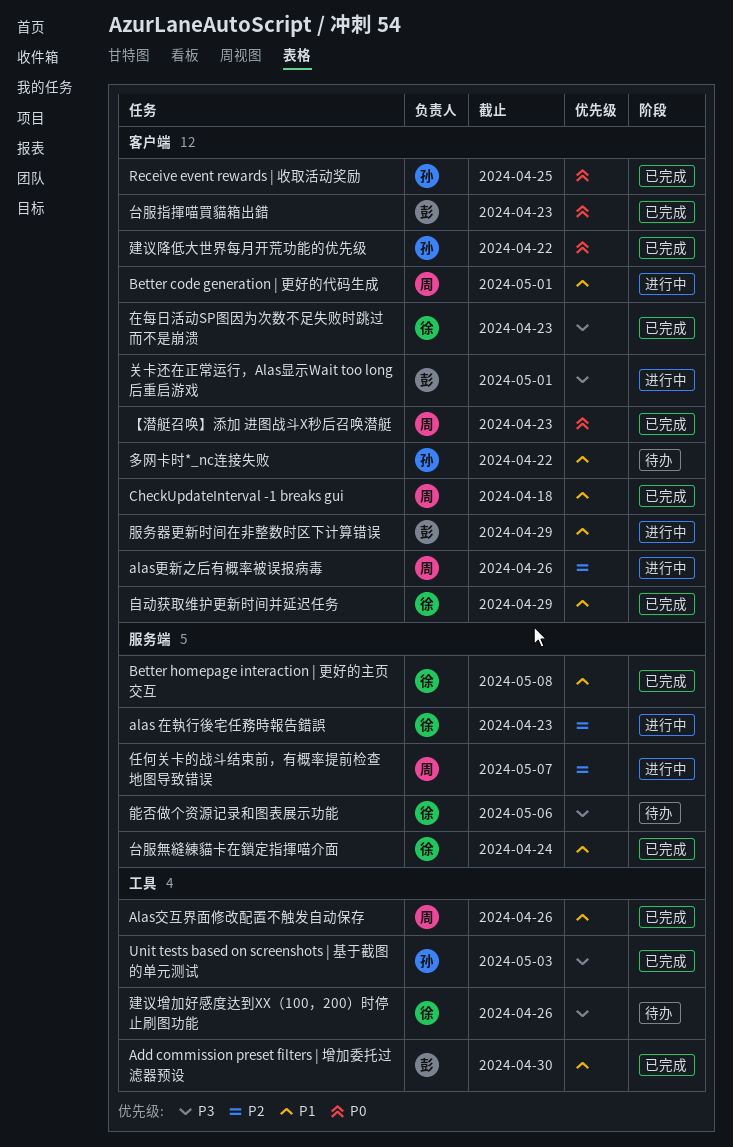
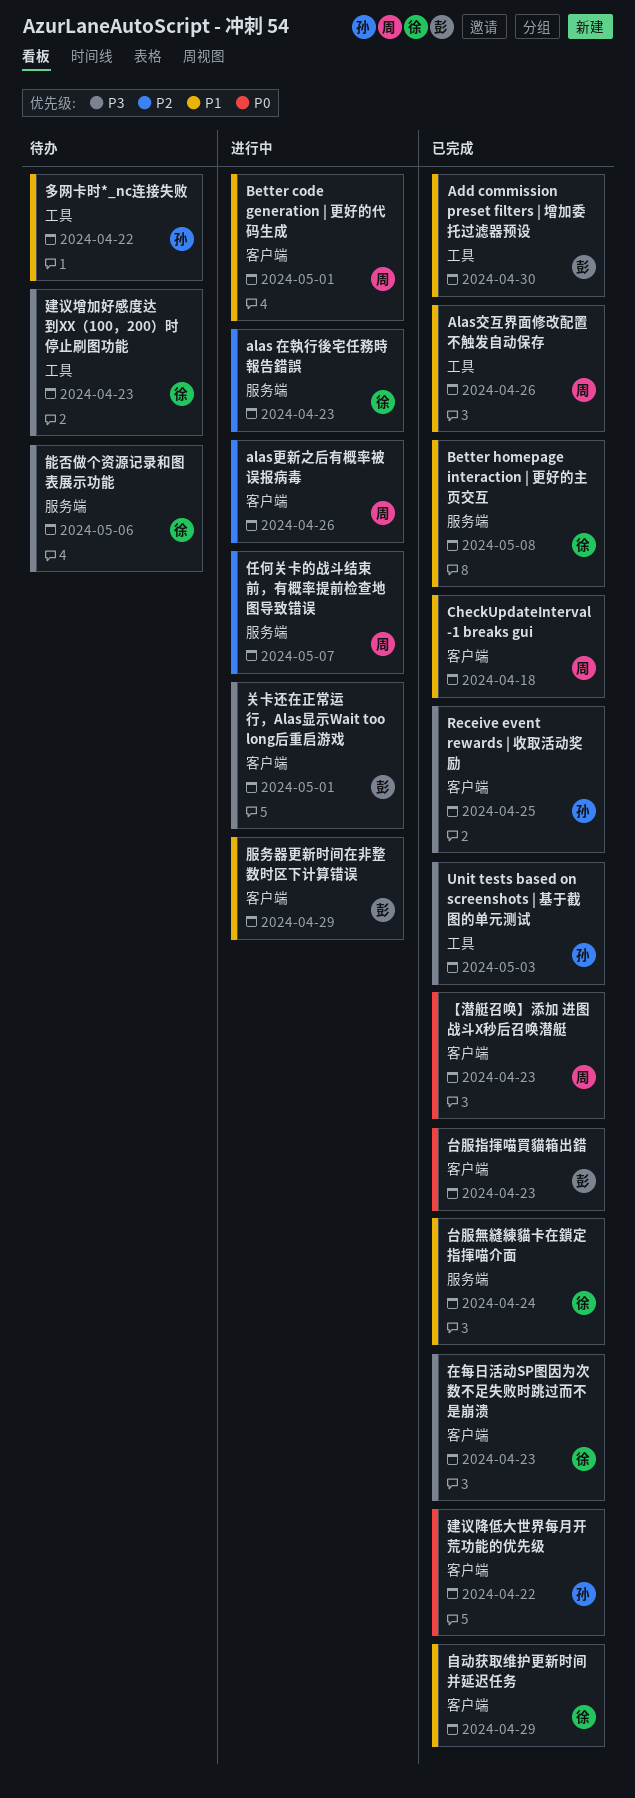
Receive event rewards | 收取活动奖励, priority: P0 -> P3
多网卡时*_nc连接失败, label: 客户端 -> 工具
建议增加好感度达到XX（100，200）时停止刷图功能, due: Apr 26 -> Apr 23

